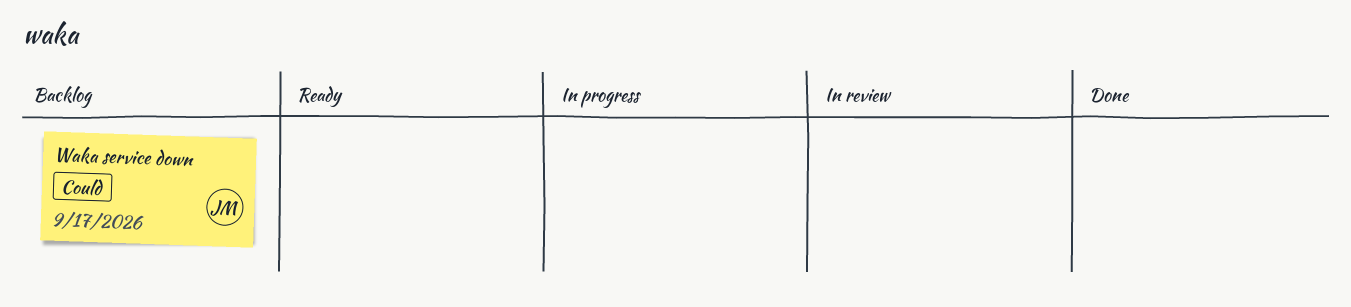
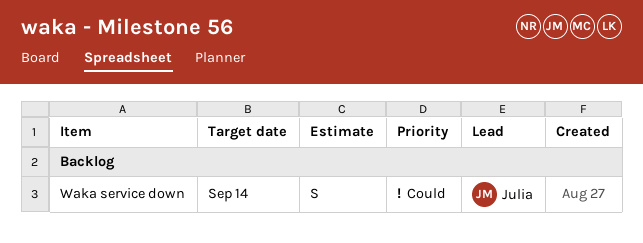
Waka service down, due: Sep 17 -> Sep 14

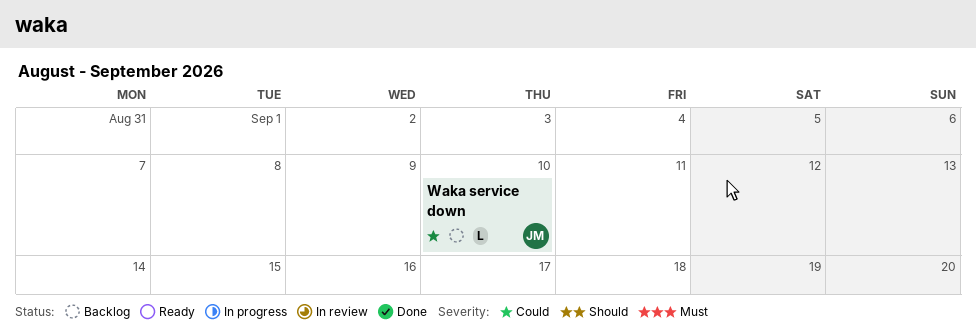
Waka service down, estimate: S -> L
Waka service down, due: Sep 14 -> Sep 10

